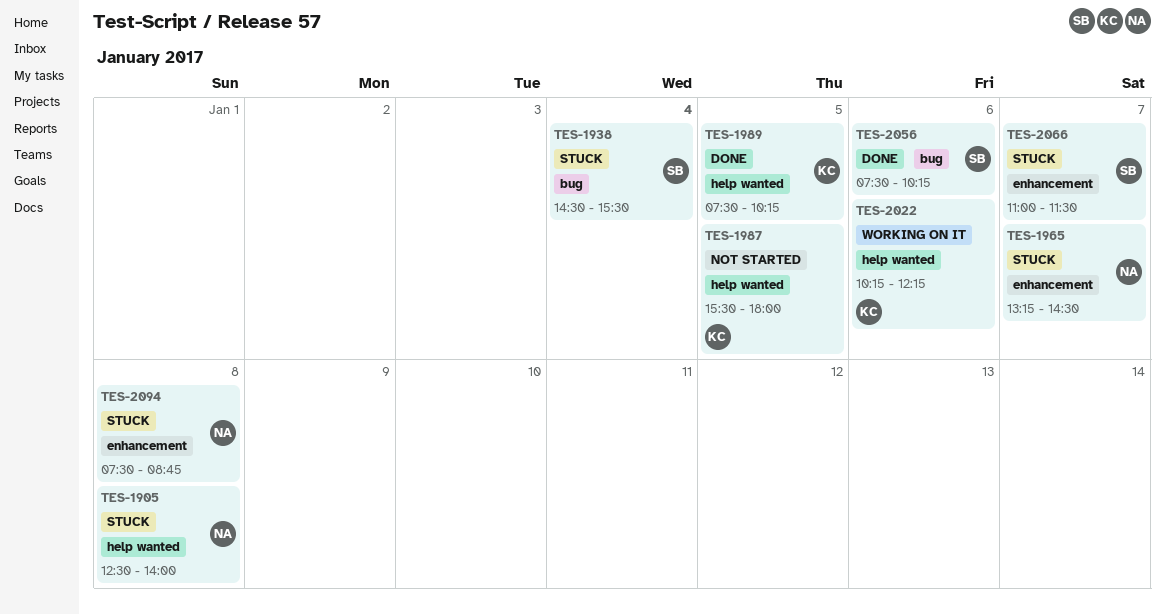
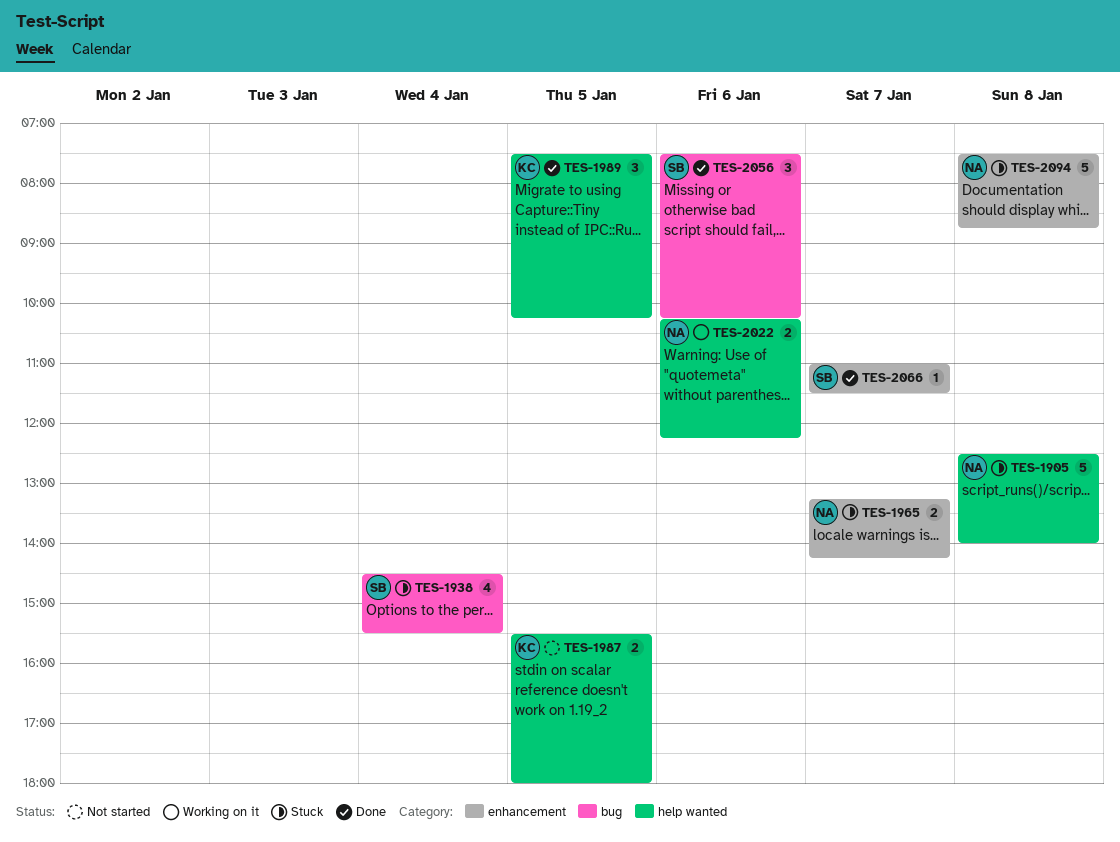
TES-1965, ends: 14:30 -> 14:15
TES-2022, owner: KC -> NA
TES-2066, status: Stuck -> Done

